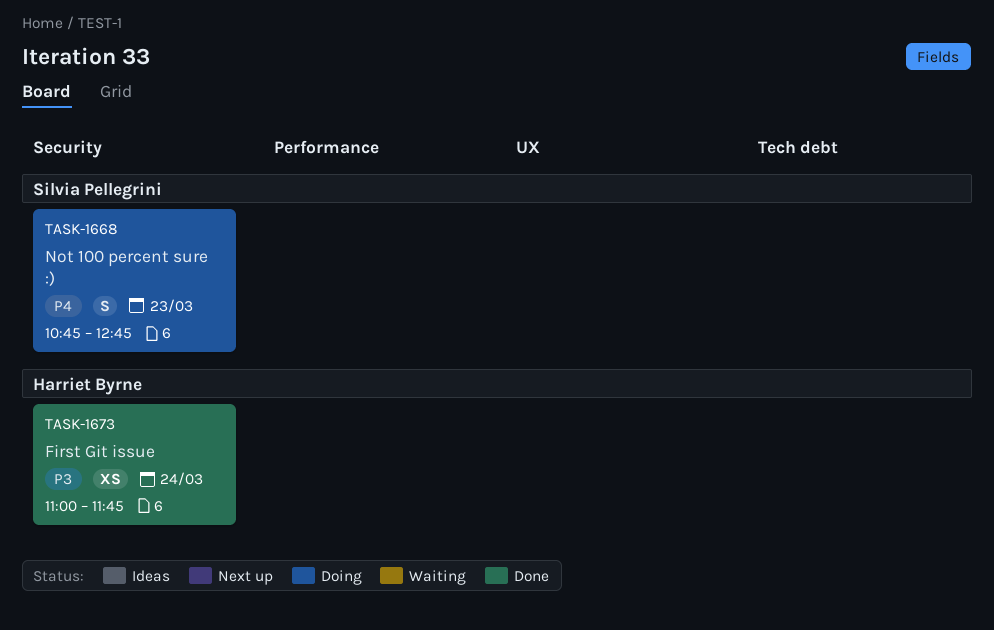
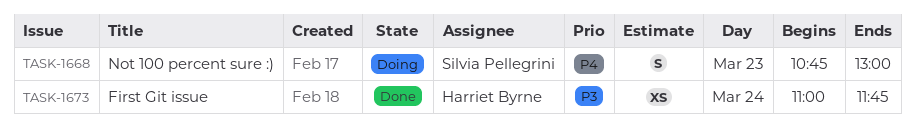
TASK-1668, ends: 12:45 -> 13:00

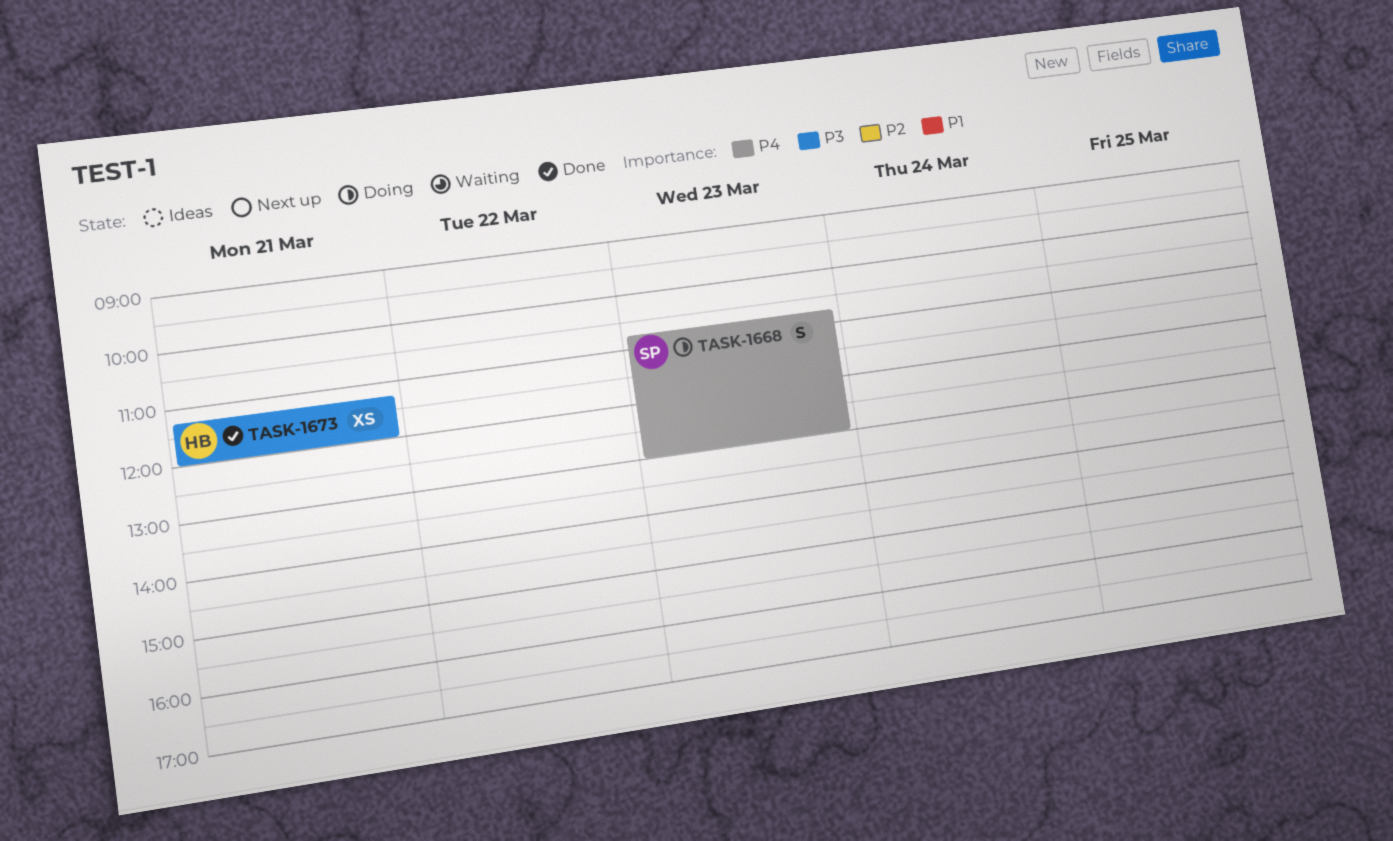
TASK-1673, day: Mar 24 -> Mar 21
TASK-1673, begins: 11:00 -> 11:15
TASK-1673, ends: 11:45 -> 12:00

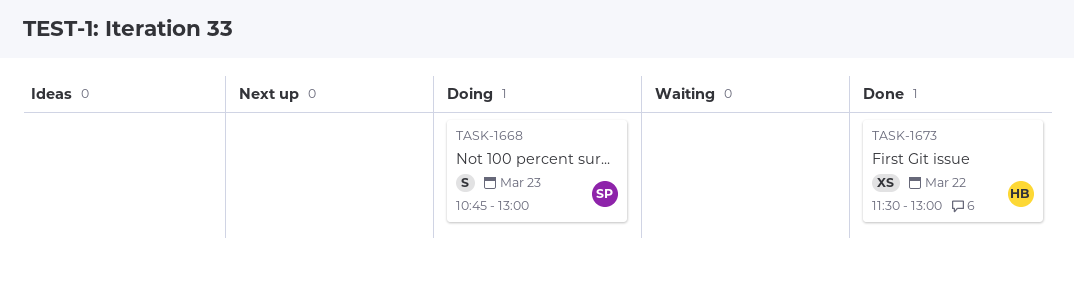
TASK-1673, day: Mar 21 -> Mar 22
TASK-1673, begins: 11:15 -> 11:30
TASK-1673, ends: 12:00 -> 13:00

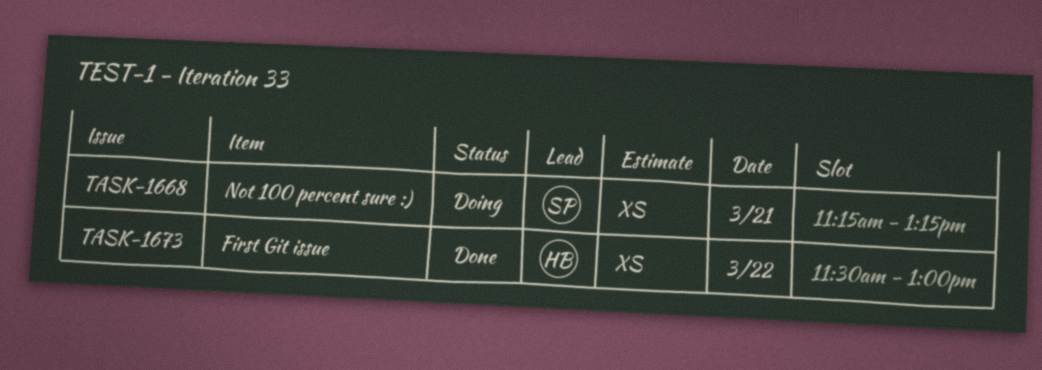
TASK-1668, estimate: S -> XS
TASK-1668, day: Mar 23 -> Mar 21
TASK-1668, begins: 10:45 -> 11:15
TASK-1668, ends: 13:00 -> 13:15

